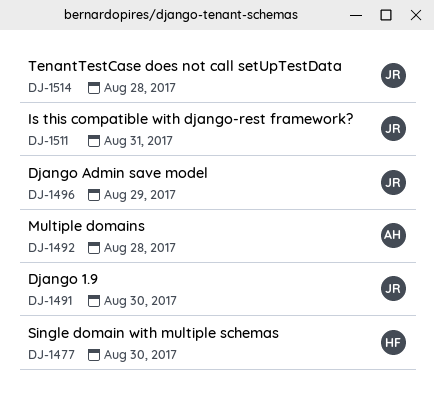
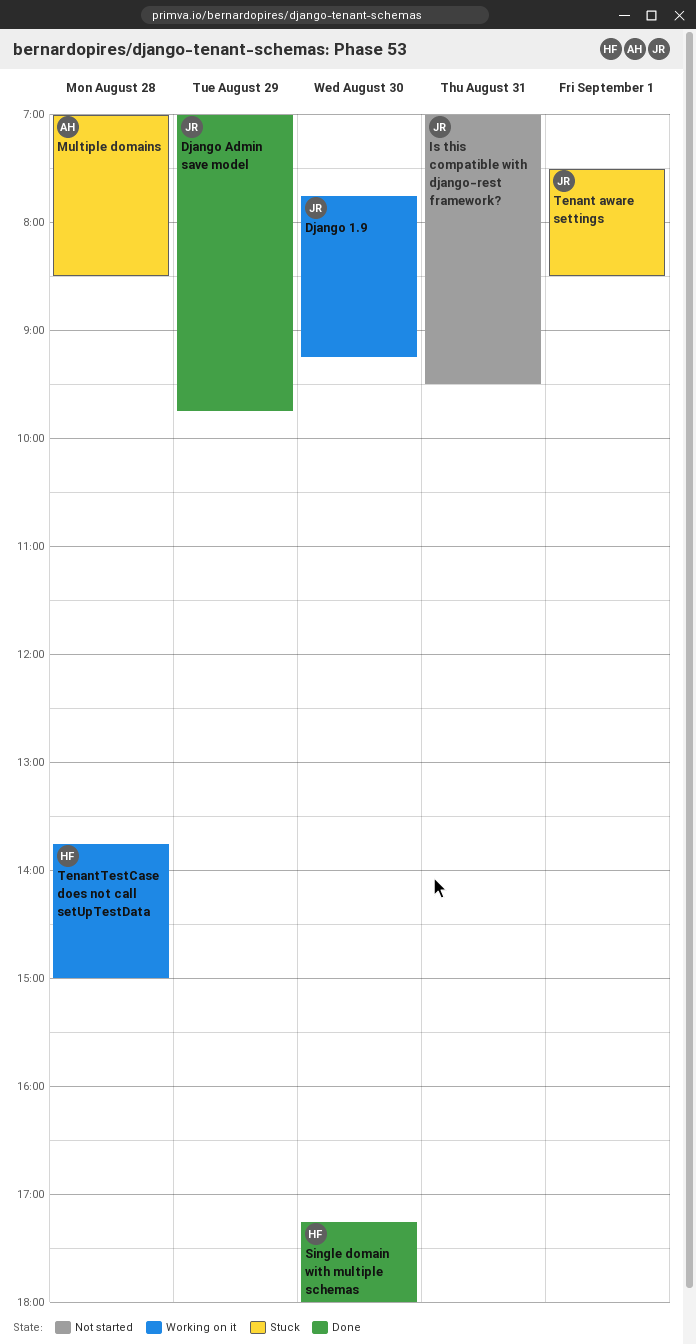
Tenant aware settings: none -> present
TenantTestCase does not call setUpTestData, owner: JR -> HF

